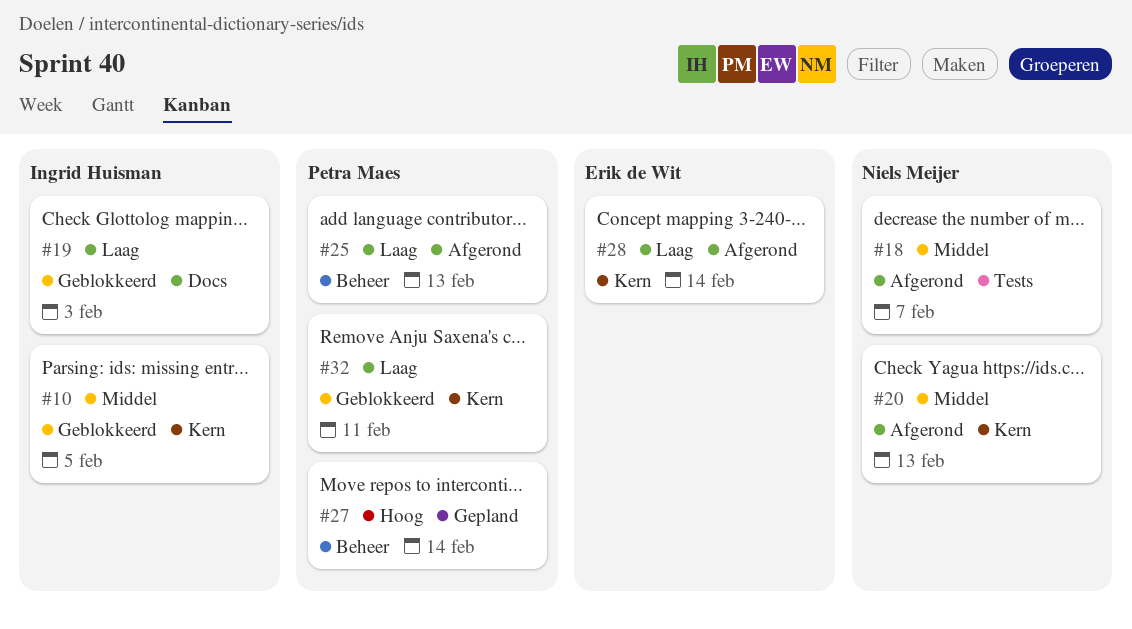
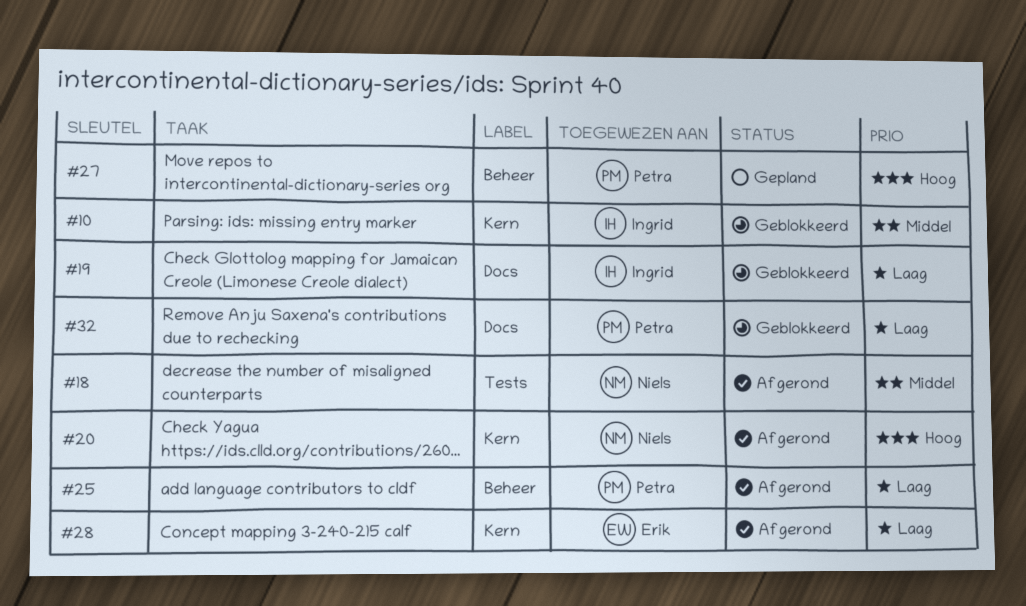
#20, priority: Middel -> Hoog
#32, label: Kern -> Docs

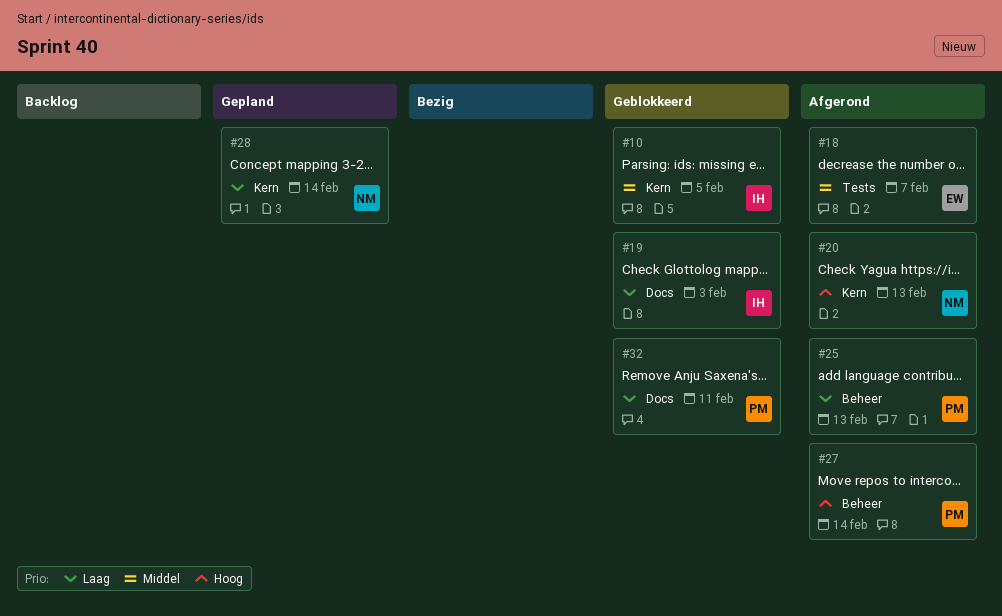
#18, owner: Niels -> Erik
#27, status: Gepland -> Afgerond
#28, status: Afgerond -> Gepland
#28, owner: Erik -> Niels

